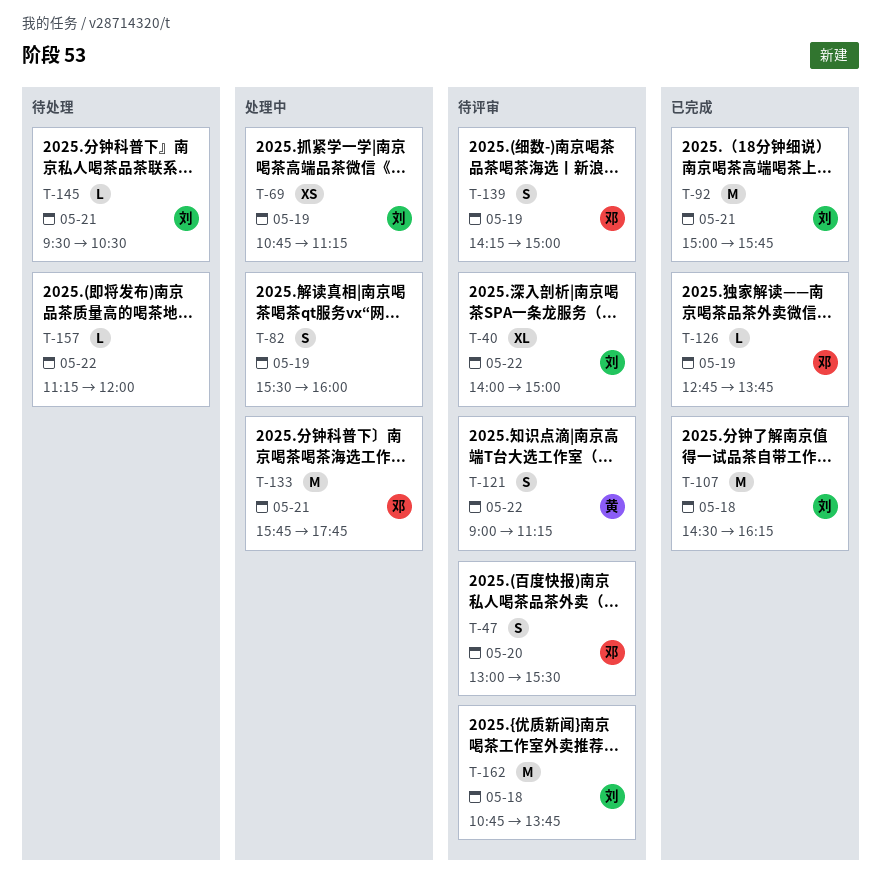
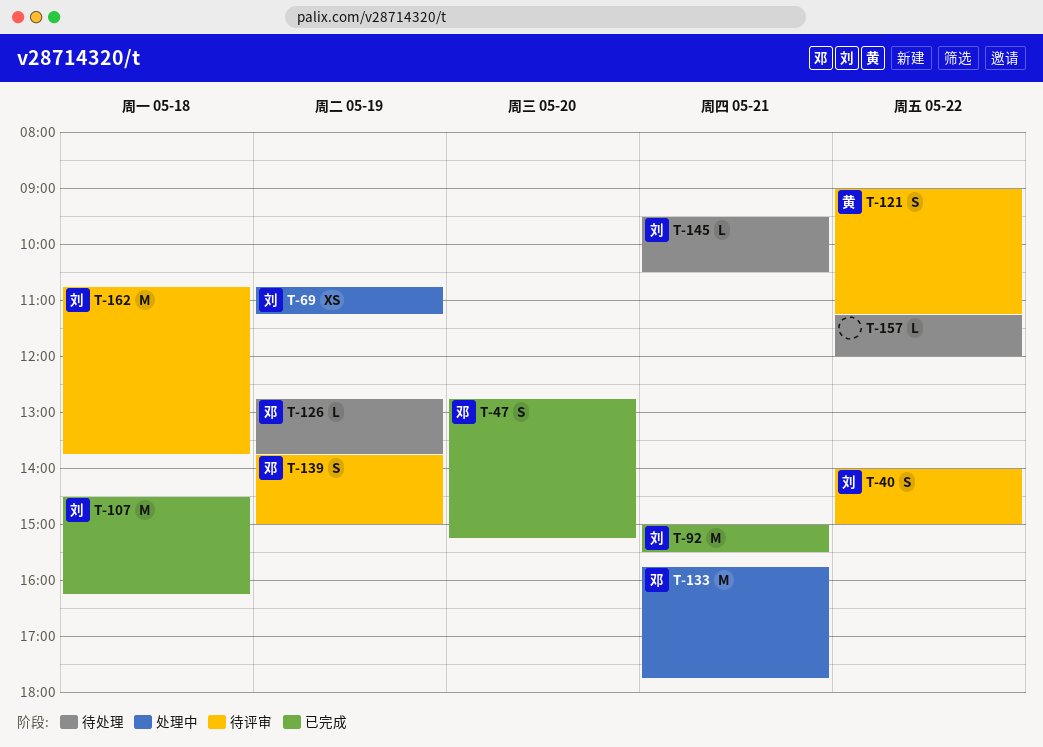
T-40, estimate: XL -> S
T-47, status: 待评审 -> 已完成
T-47, begins: 13:00 -> 12:45
T-47, ends: 15:30 -> 15:15
T-82: present -> none
T-92, ends: 15:45 -> 15:30
T-126, status: 已完成 -> 待处理
T-139, begins: 14:15 -> 13:45

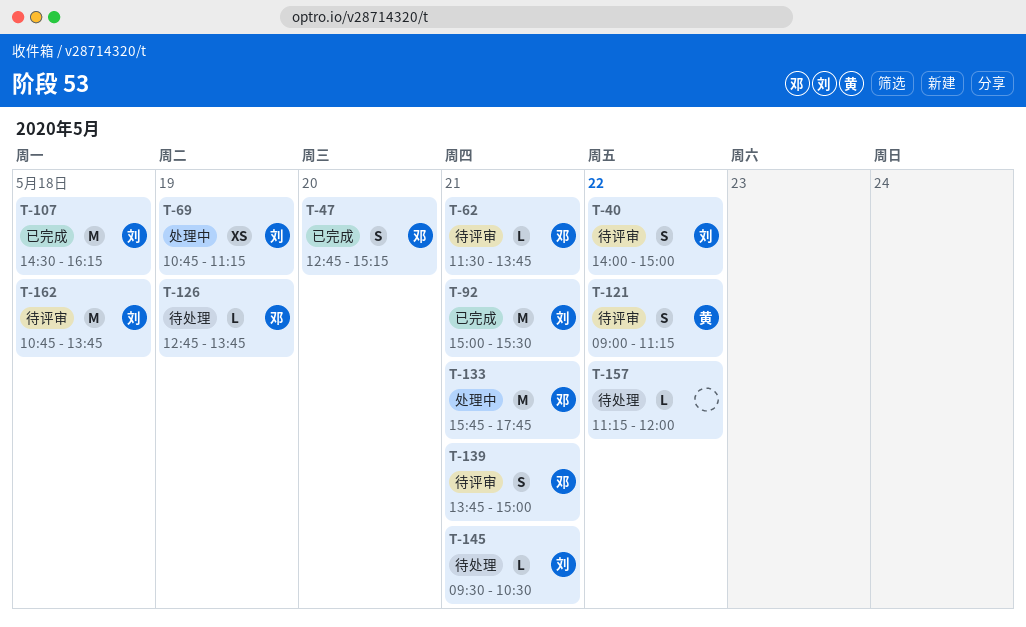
T-62: none -> present
T-139, day: May 19 -> May 21

